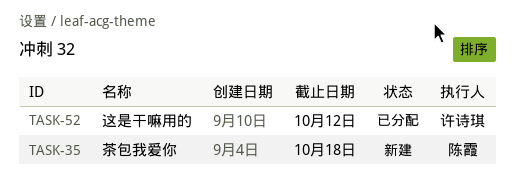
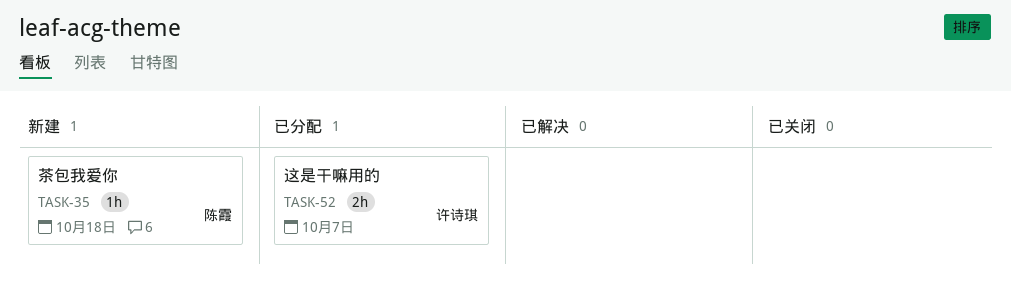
TASK-52, due: Oct 12 -> Oct 7

